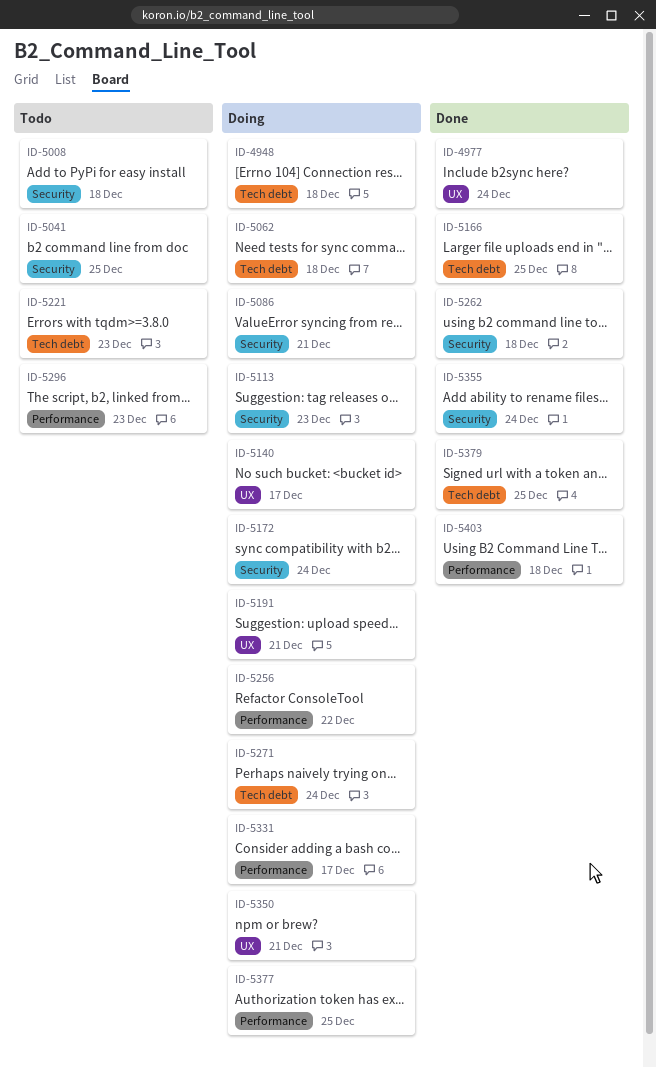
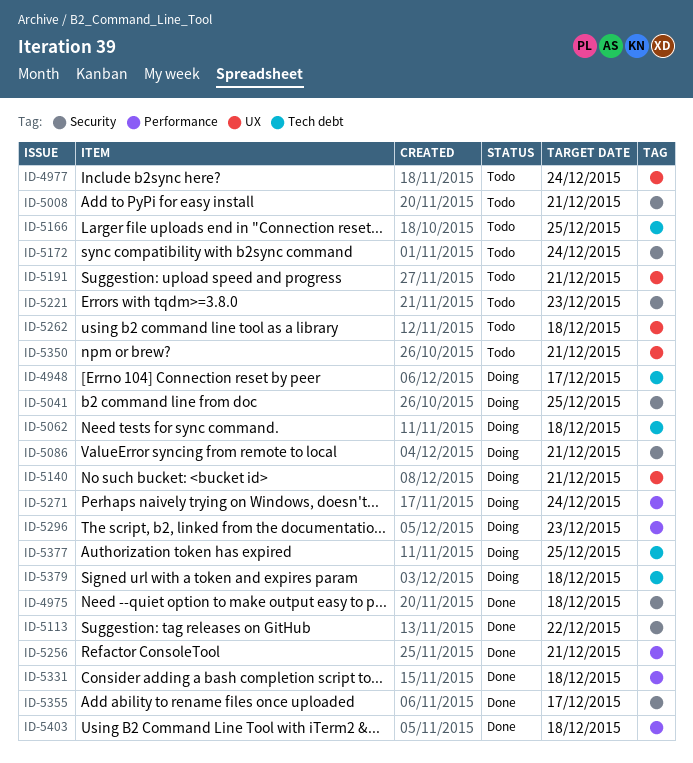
ID-4948, due: Dec 18 -> Dec 17
ID-4975: none -> present
ID-4977, status: Done -> Todo
ID-5008, due: Dec 18 -> Dec 21
ID-5041, status: Todo -> Doing
ID-5113, status: Doing -> Done
ID-5113, due: Dec 23 -> Dec 22
ID-5140, due: Dec 17 -> Dec 21
ID-5166, status: Done -> Todo
ID-5172, status: Doing -> Todo
ID-5191, status: Doing -> Todo
ID-5221, label: Tech debt -> Security
ID-5256, status: Doing -> Done
ID-5256, due: Dec 22 -> Dec 21
ID-5262, status: Done -> Todo
ID-5262, label: Security -> UX
ID-5271, label: Tech debt -> Performance
ID-5296, status: Todo -> Doing
ID-5331, status: Doing -> Done
ID-5331, due: Dec 17 -> Dec 18
ID-5350, status: Doing -> Todo
ID-5355, due: Dec 24 -> Dec 17
ID-5377, label: Performance -> Tech debt
ID-5379, status: Done -> Doing
ID-5379, due: Dec 25 -> Dec 18

